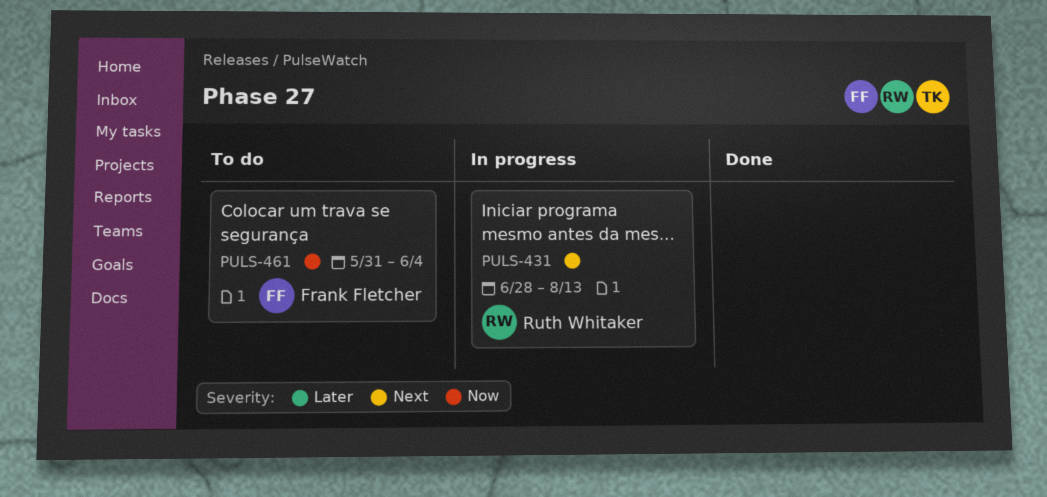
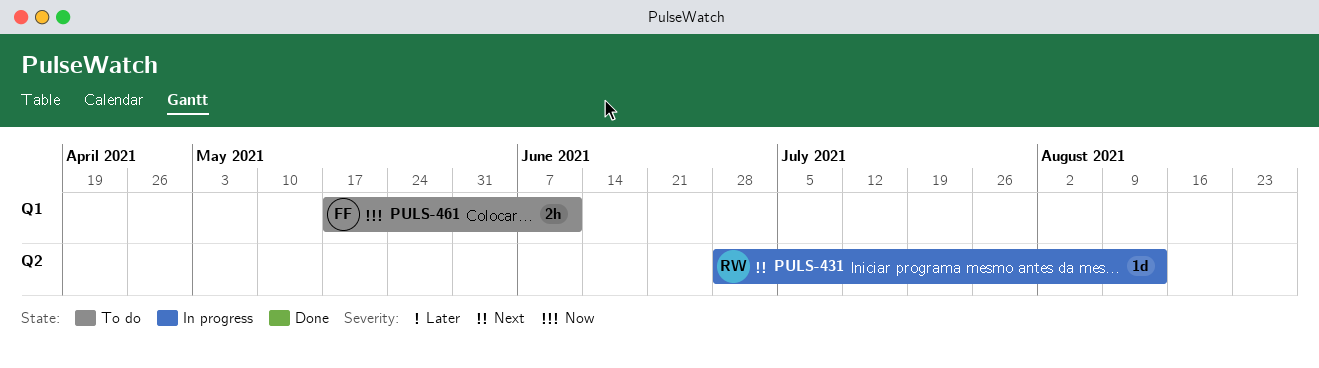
PULS-461, start: May 31 -> May 17
PULS-461, due: Jun 4 -> Jun 11

